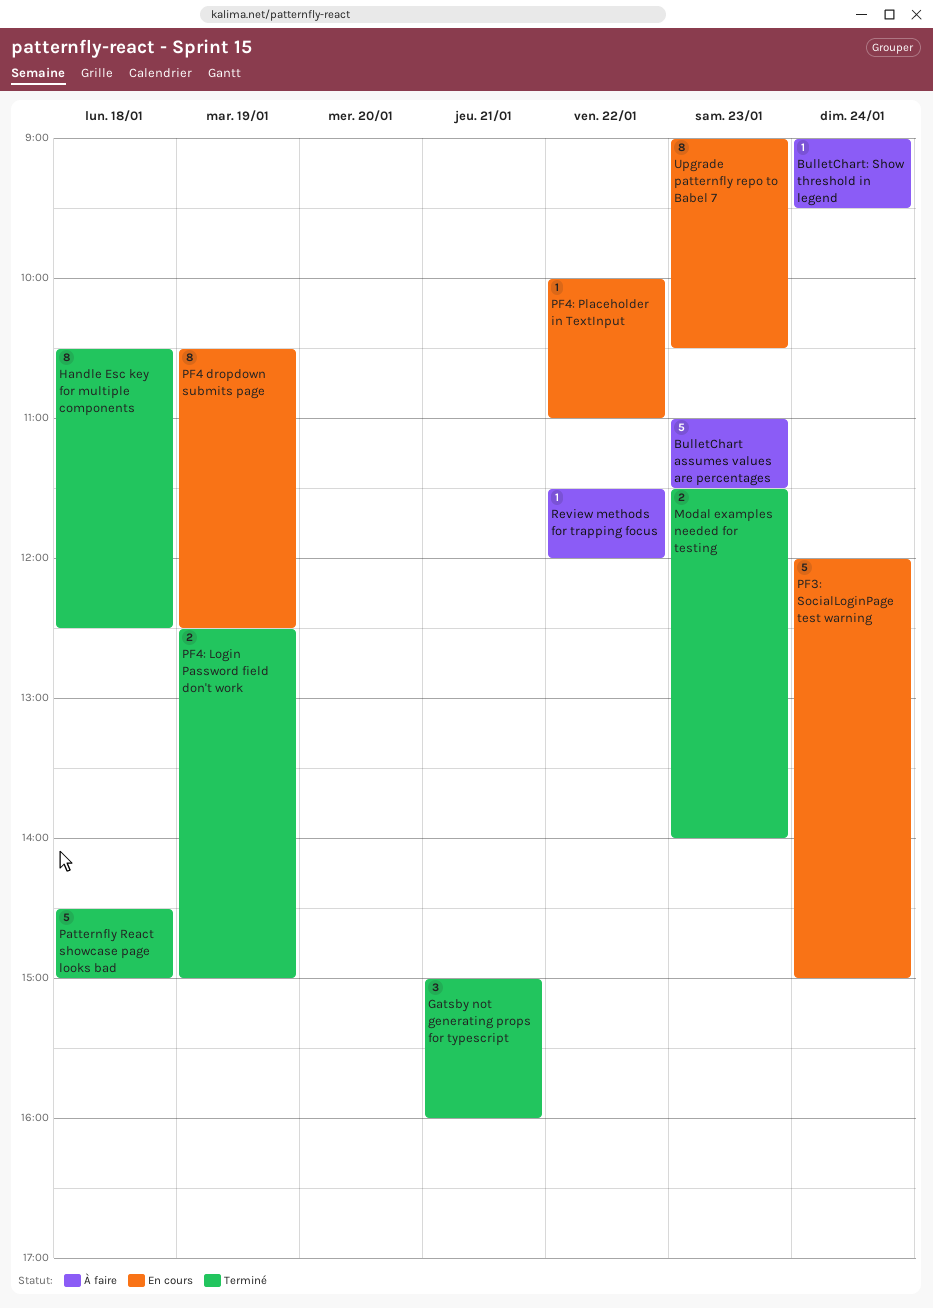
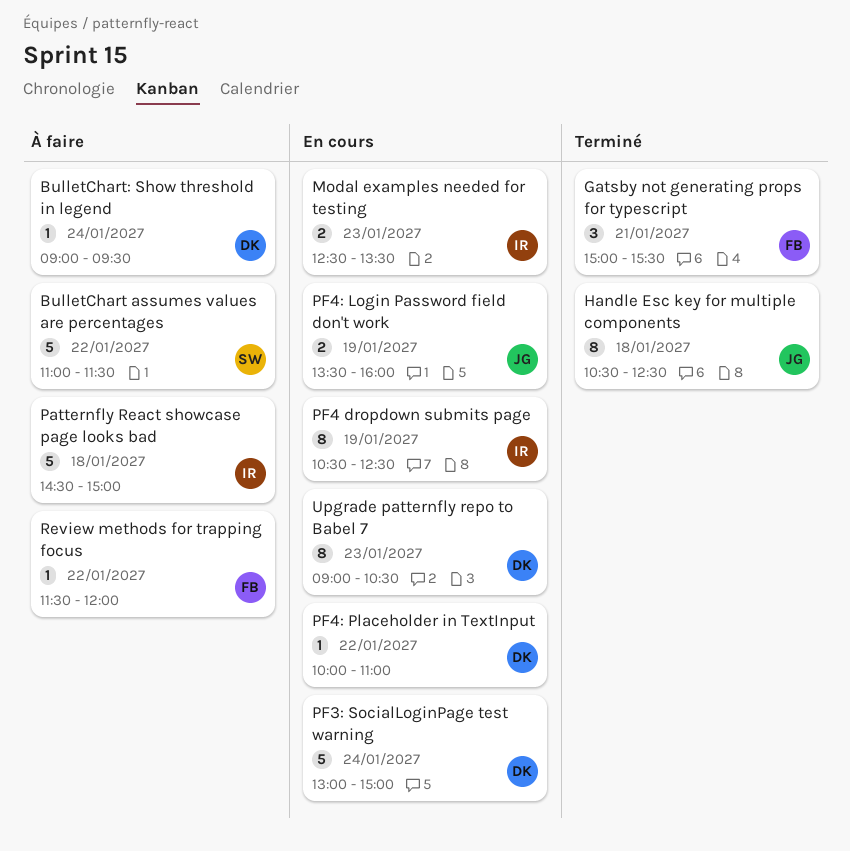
BulletChart assumes values are percentages, day: Jan 23 -> Jan 22
Gatsby not generating props for typescript, ends: 16:00 -> 15:30
Modal examples needed for testing, status: Terminé -> En cours
Modal examples needed for testing, begins: 11:30 -> 12:30
Modal examples needed for testing, ends: 14:00 -> 13:30
Patternfly React showcase page looks bad, status: Terminé -> À faire
PF3: SocialLoginPage test warning, begins: 12:00 -> 13:00
PF4: Login Password field don't work, status: Terminé -> En cours
PF4: Login Password field don't work, begins: 12:30 -> 13:30
PF4: Login Password field don't work, ends: 15:00 -> 16:00

